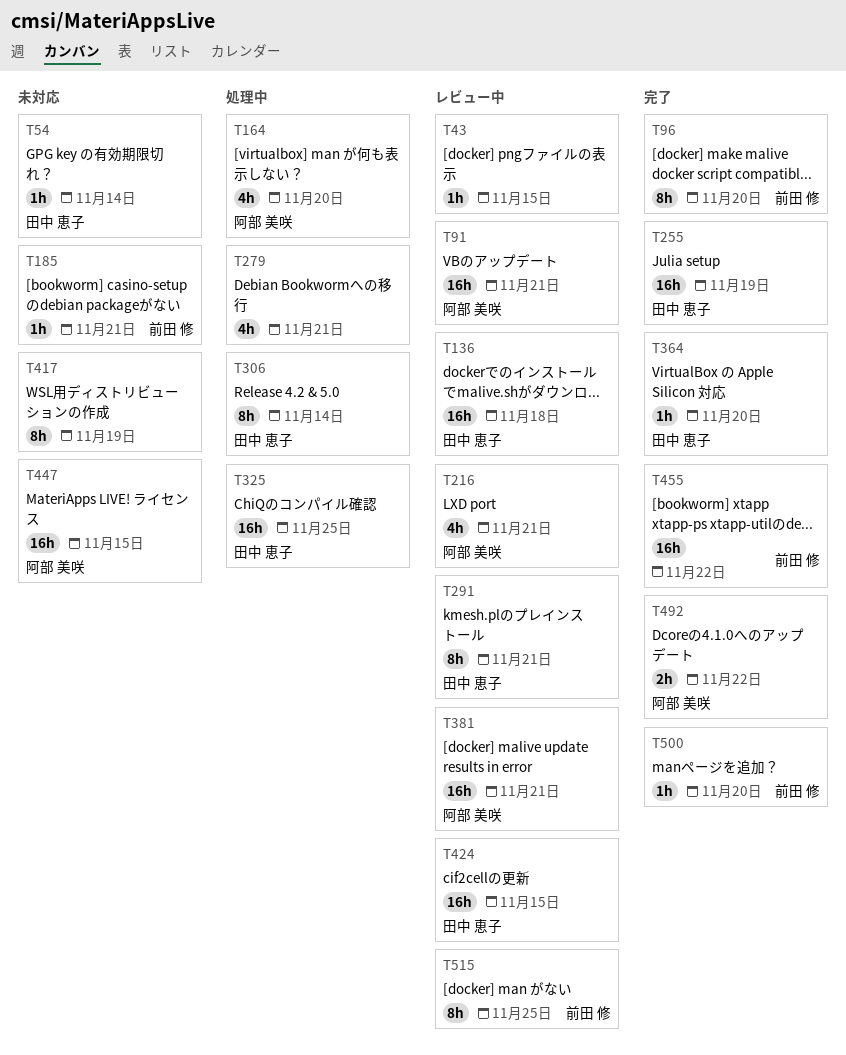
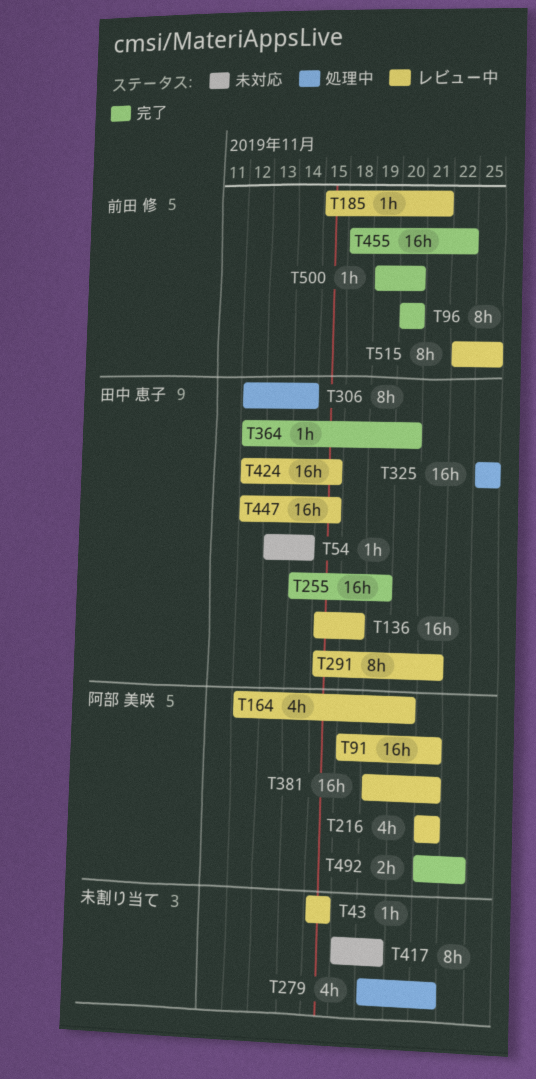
T164, status: 処理中 -> レビュー中
T185, status: 未対応 -> レビュー中
T447, status: 未対応 -> レビュー中
T447, owner: 阿部 美咲 -> 田中 恵子

